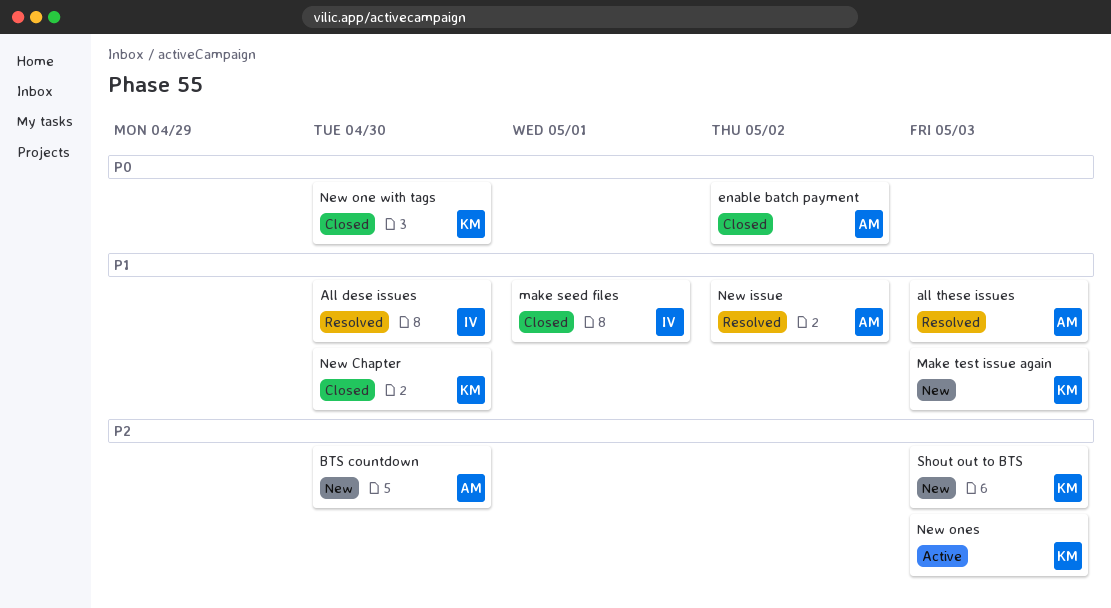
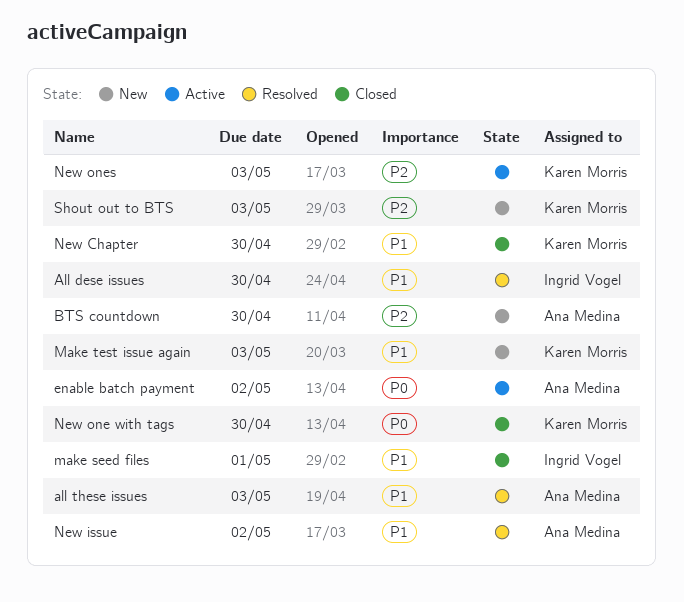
enable batch payment, status: Closed -> Active

